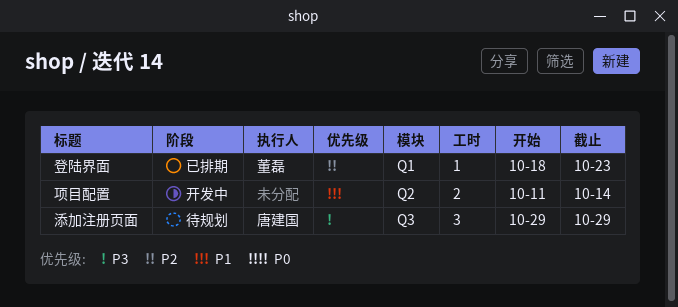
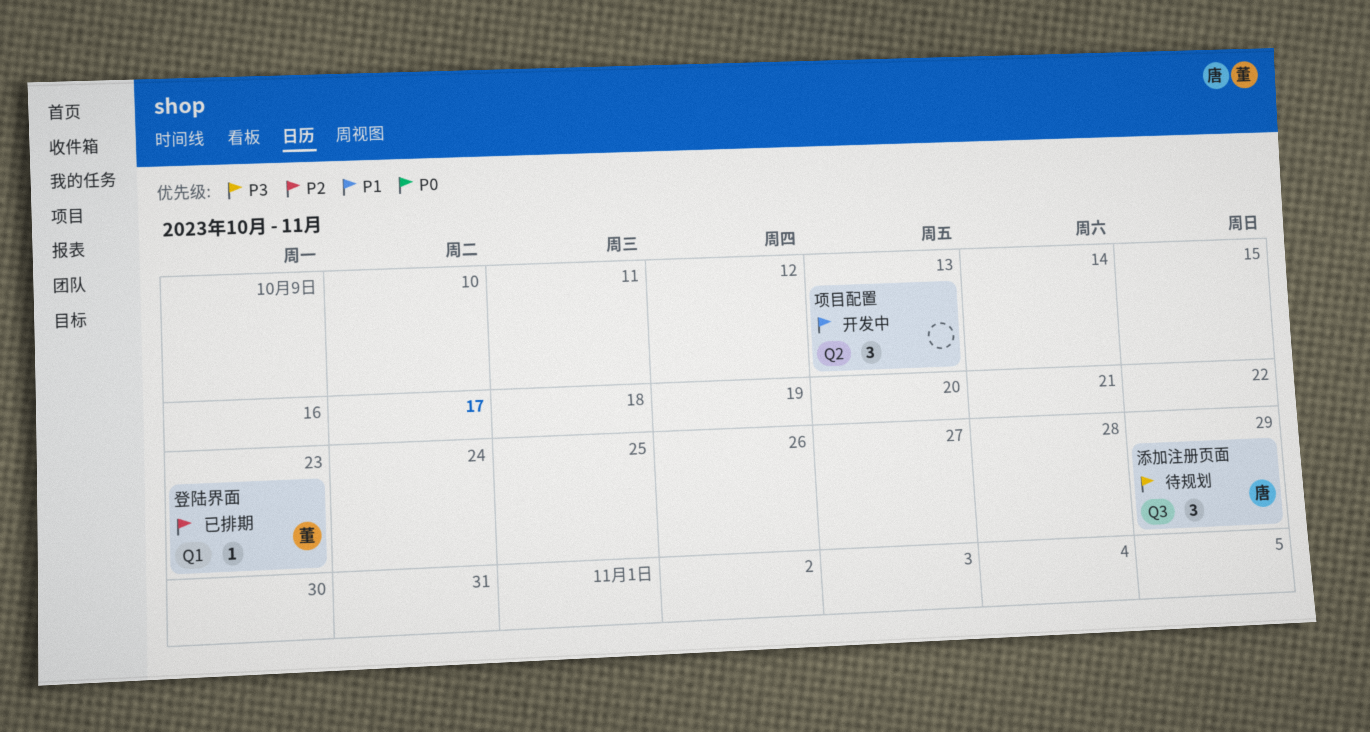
项目配置, estimate: 2 -> 3
项目配置, due: Oct 14 -> Oct 13

